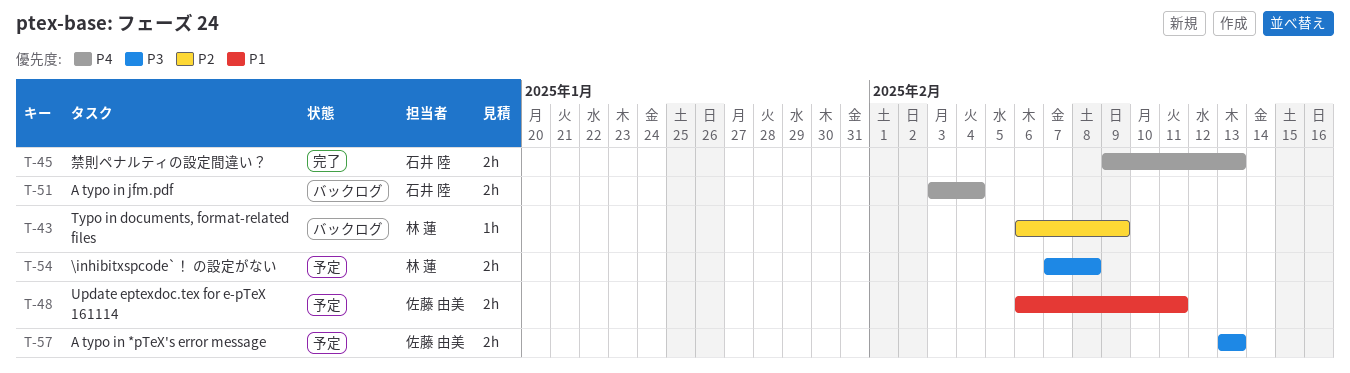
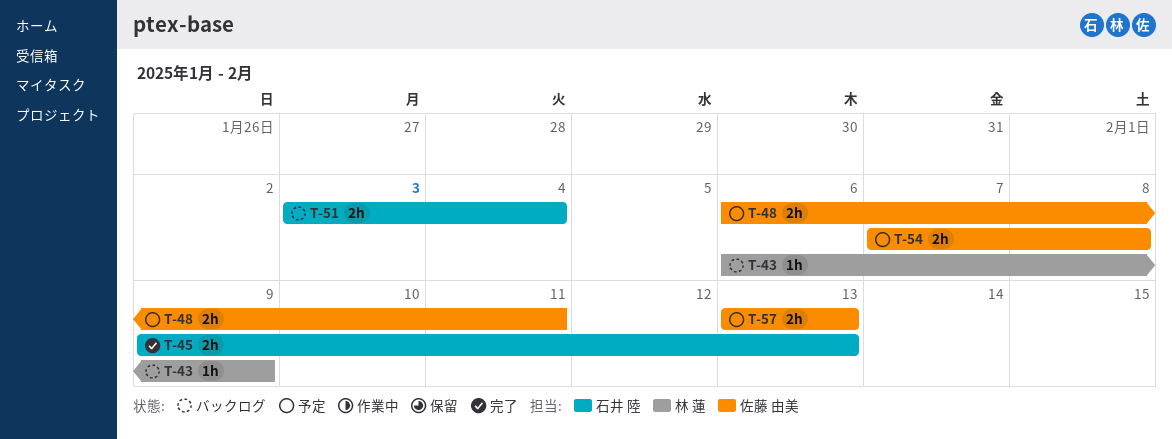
T-54, owner: 林 蓮 -> 佐藤 由美

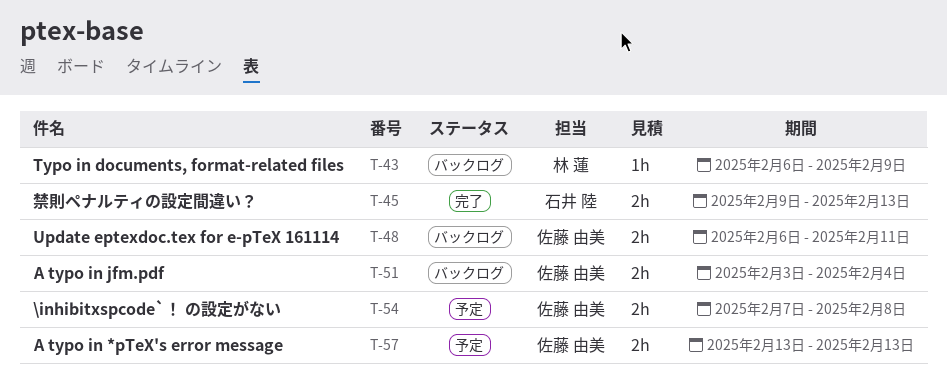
T-48, status: 予定 -> バックログ
T-51, owner: 石井 陸 -> 佐藤 由美

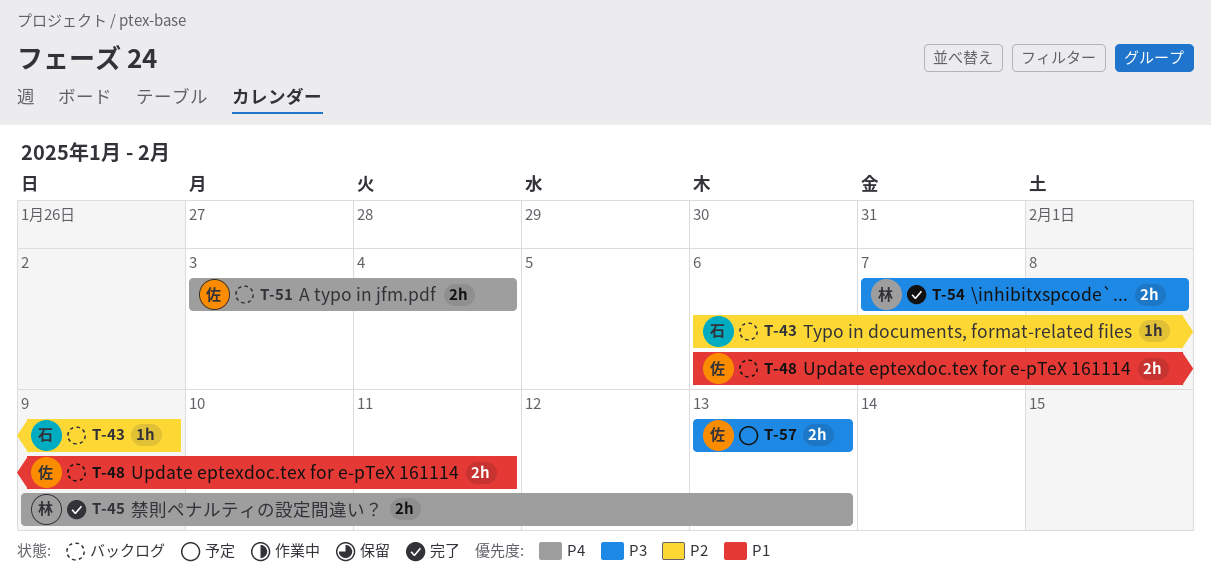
T-43, owner: 林 蓮 -> 石井 陸
T-45, owner: 石井 陸 -> 林 蓮
T-54, status: 予定 -> 完了
T-54, owner: 佐藤 由美 -> 林 蓮

